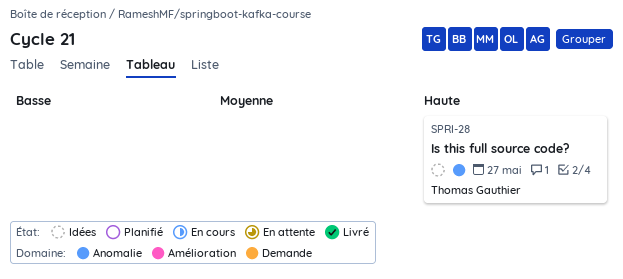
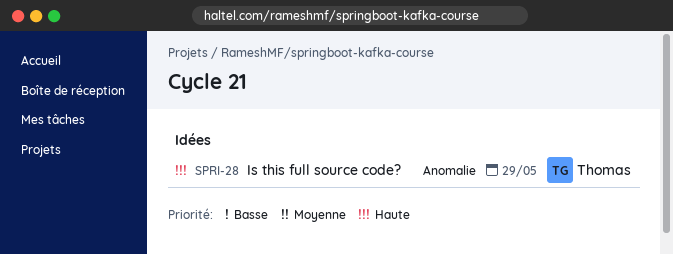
SPRI-28, due: May 27 -> May 29

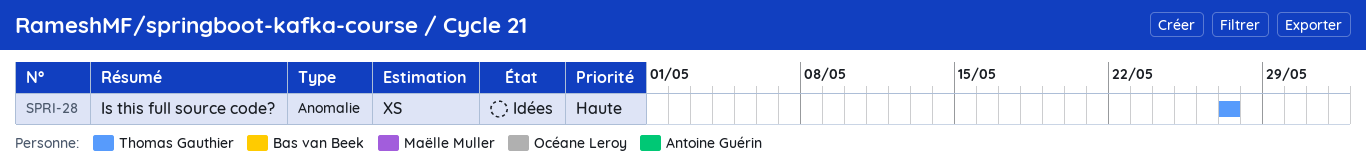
SPRI-28, due: May 29 -> May 27

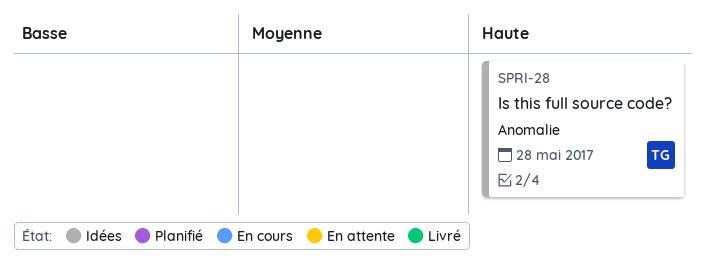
SPRI-28, due: May 27 -> May 28

